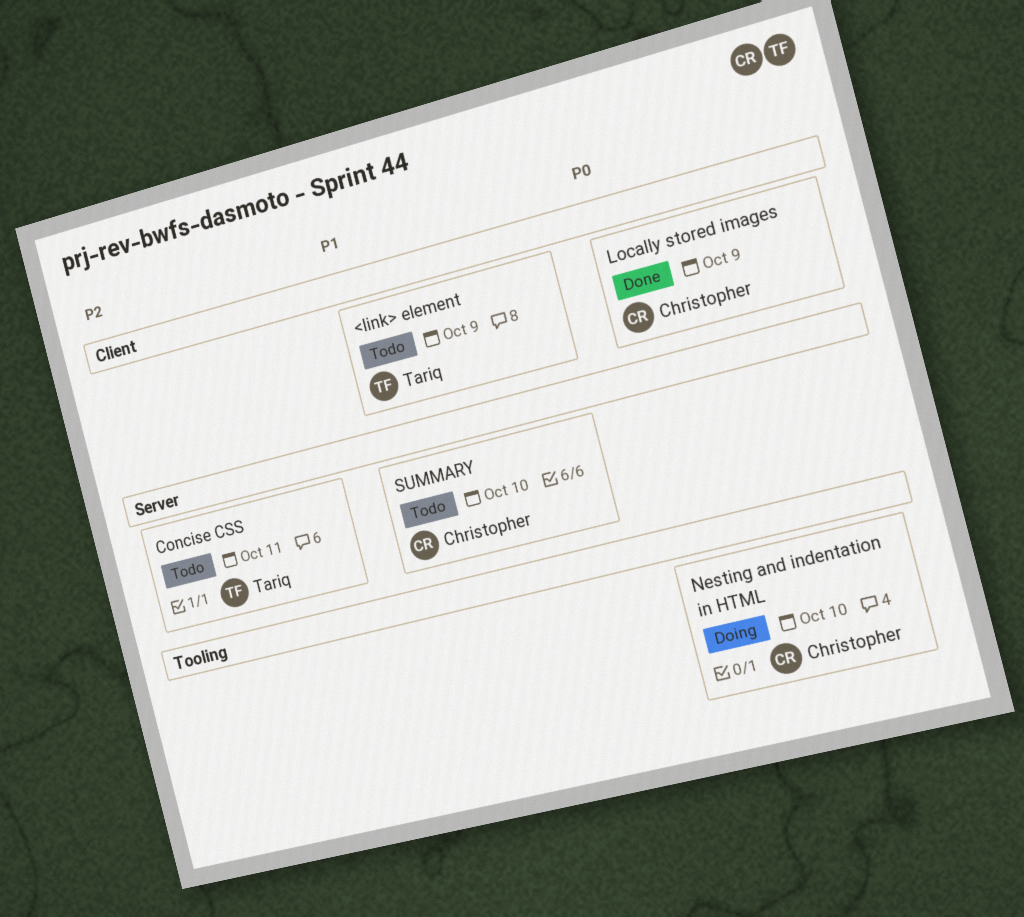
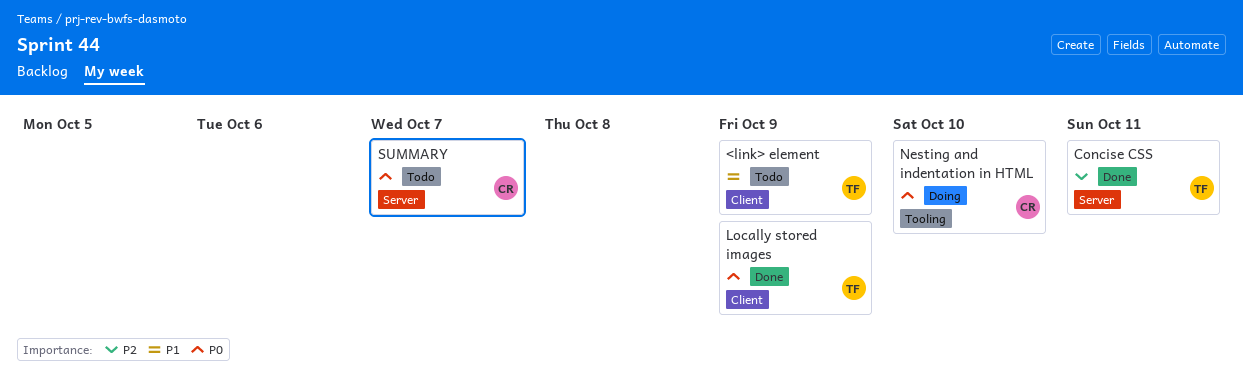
Concise CSS, status: Todo -> Done
Locally stored images, owner: Christopher -> Tariq
SUMMARY, priority: P1 -> P0
SUMMARY, due: Oct 10 -> Oct 7

